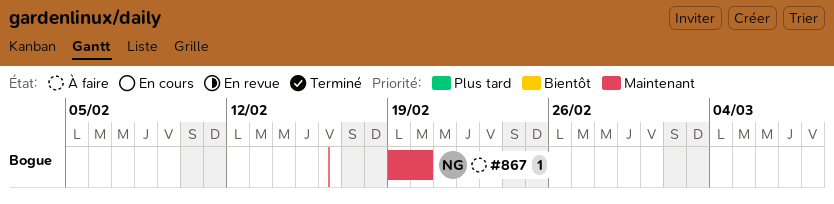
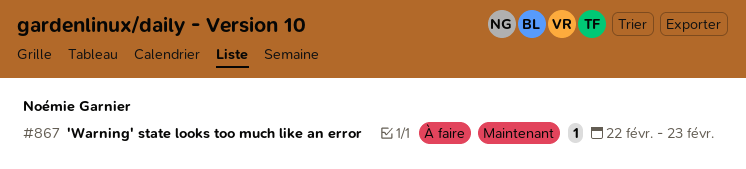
#867, start: Feb 19 -> Feb 22
#867, due: Feb 20 -> Feb 23

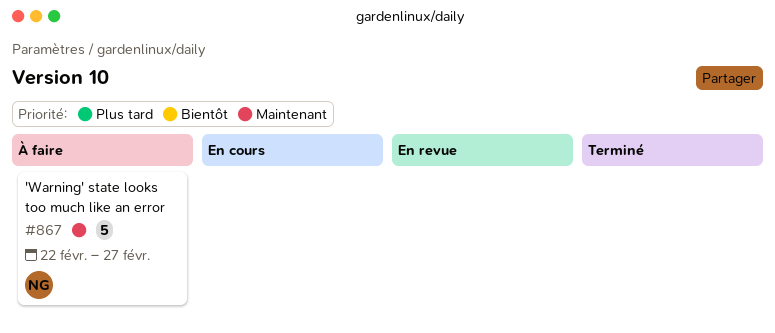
#867, estimate: 1 -> 5
#867, due: Feb 23 -> Feb 27

